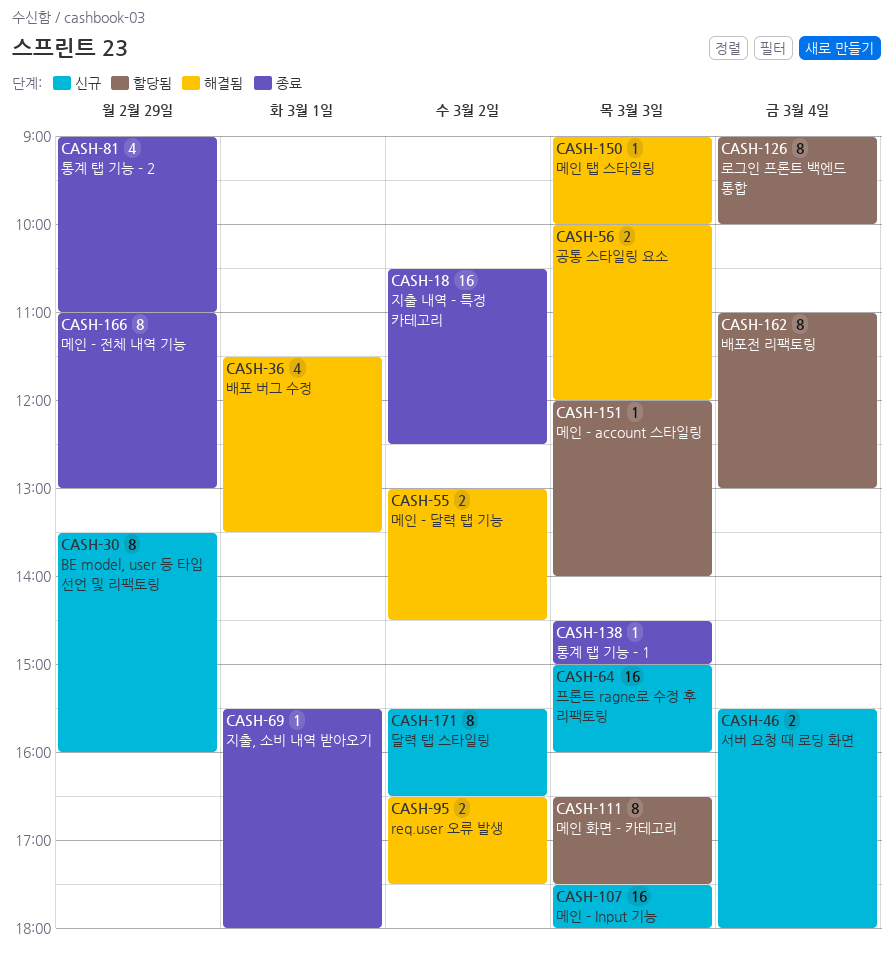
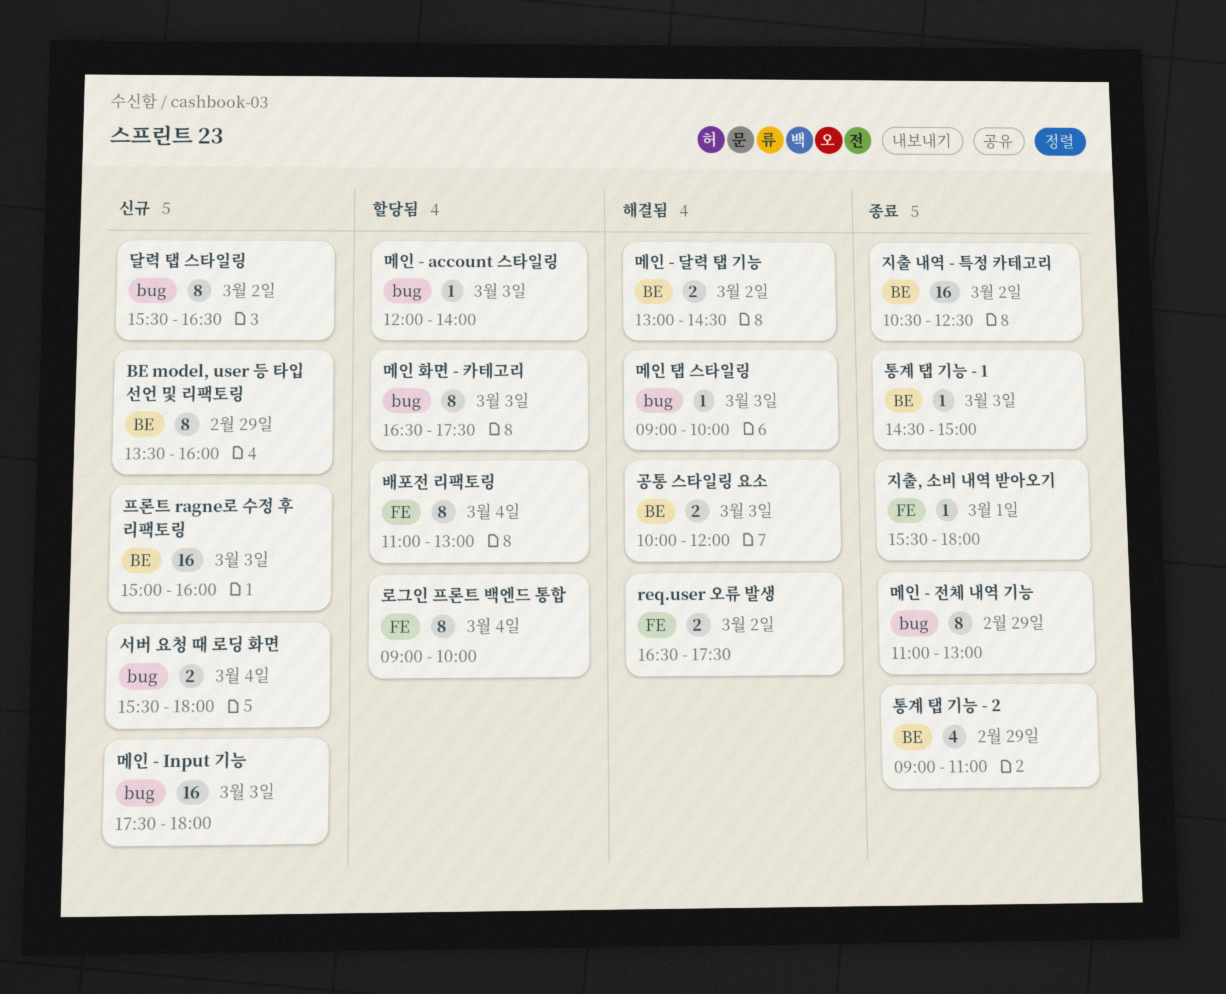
배포 버그 수정: present -> none

